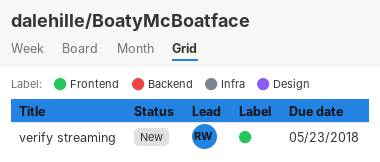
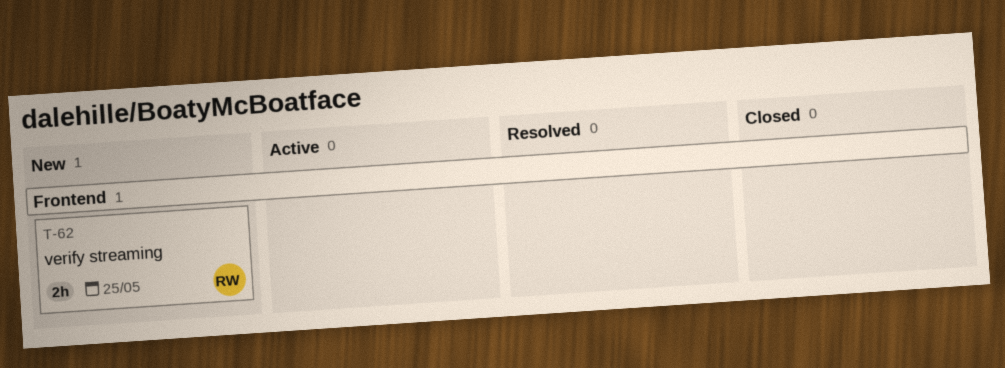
verify streaming, due: May 23 -> May 25

